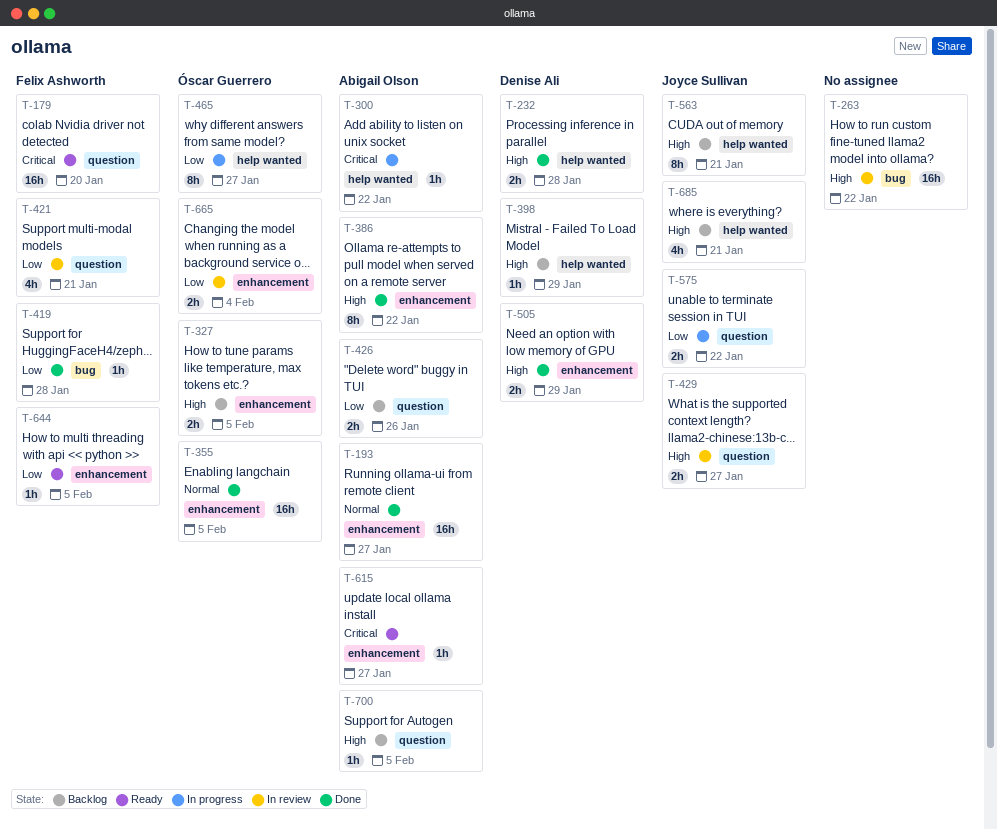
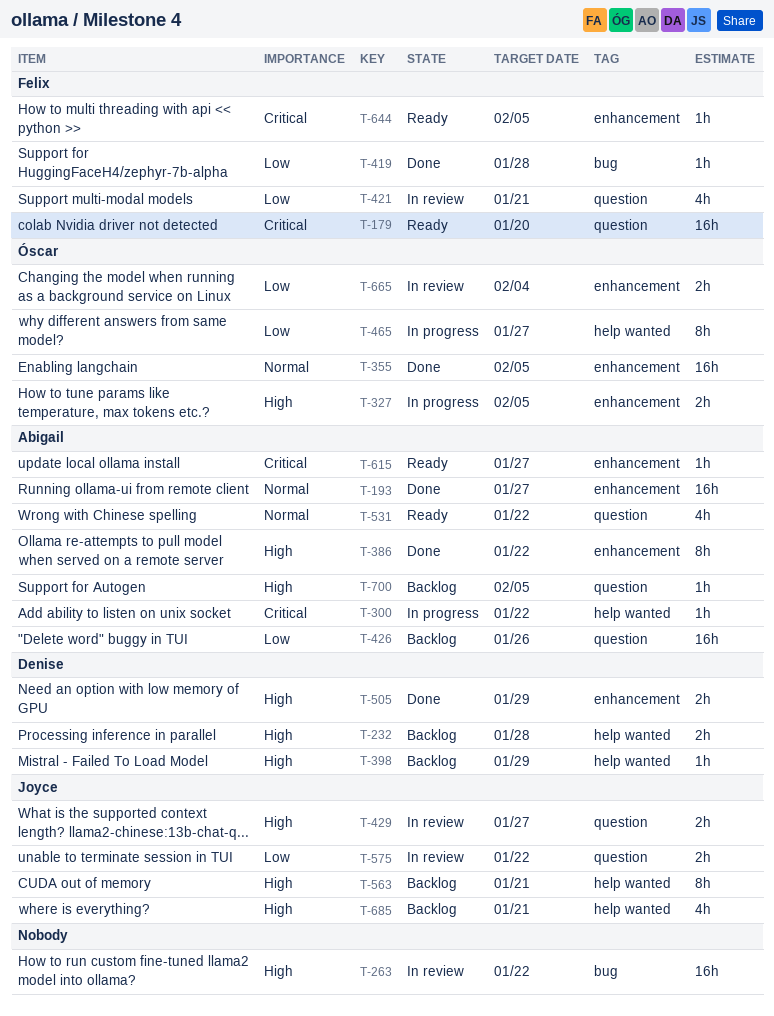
T-232, status: Done -> Backlog
T-327, status: Backlog -> In progress
T-426, estimate: 2h -> 16h
T-531: none -> present
T-575, status: In progress -> In review
T-644, priority: Low -> Critical

